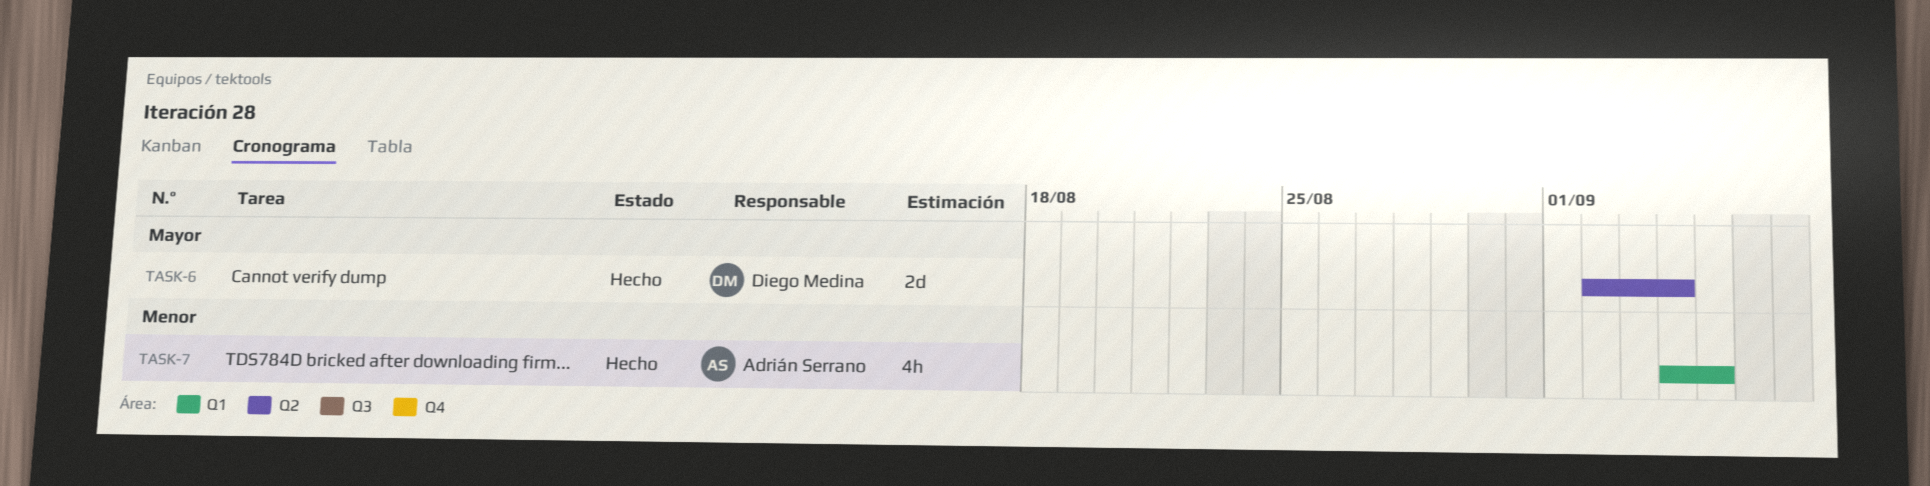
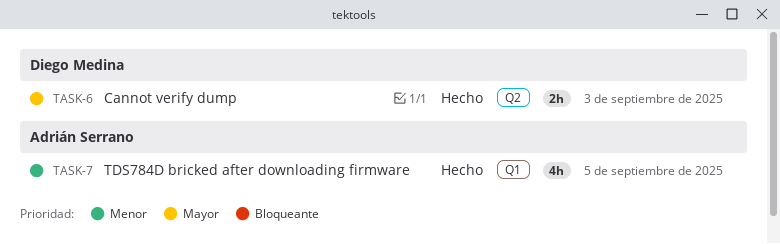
TASK-6, estimate: 2d -> 2h
TASK-6, due: Sep 4 -> Sep 3

